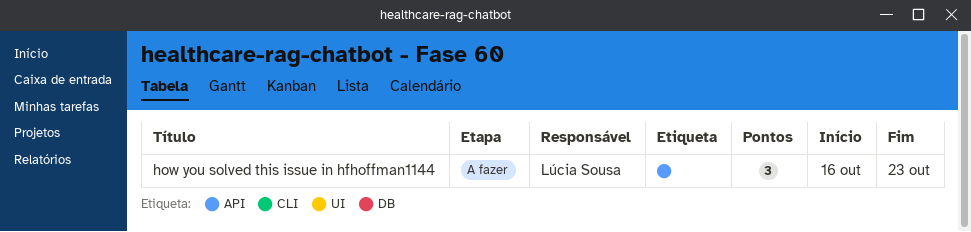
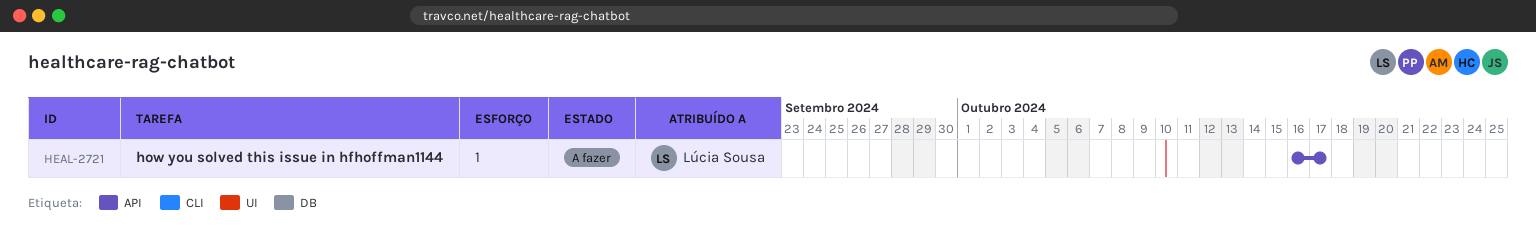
how you solved this issue in hfhoffman1144, estimate: 3 -> 1
how you solved this issue in hfhoffman1144, due: Oct 23 -> Oct 17

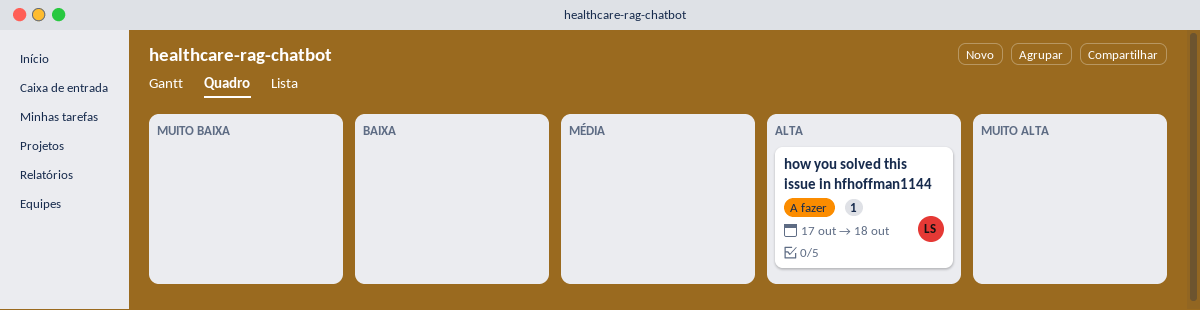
how you solved this issue in hfhoffman1144, start: Oct 16 -> Oct 17
how you solved this issue in hfhoffman1144, due: Oct 17 -> Oct 18

